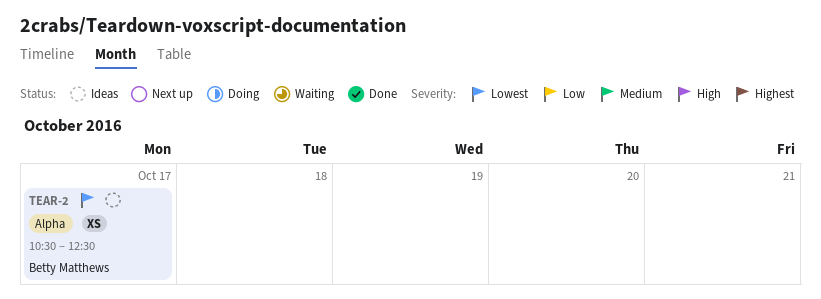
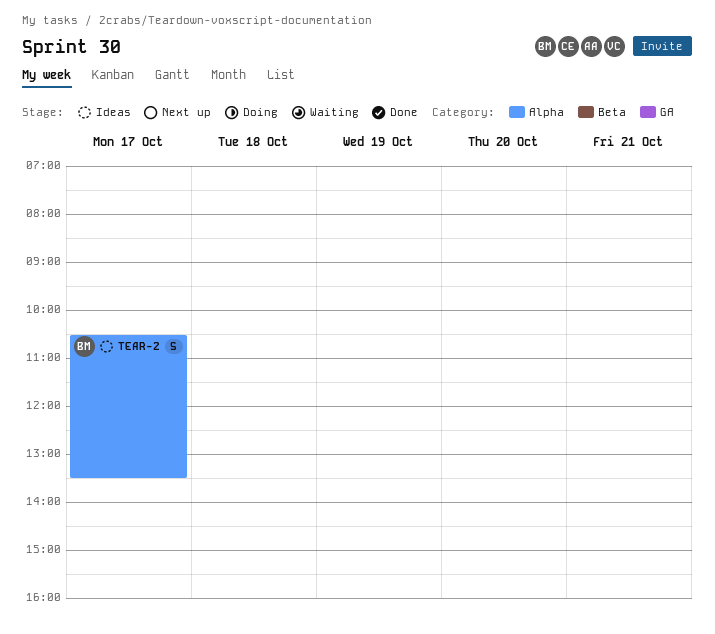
TEAR-2, estimate: XS -> S
TEAR-2, ends: 12:30 -> 13:30

